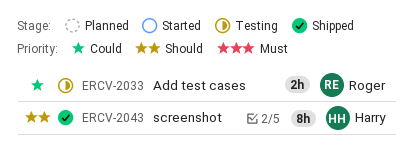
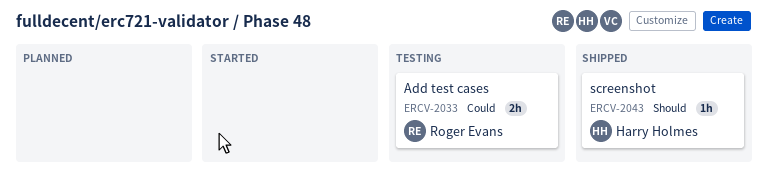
ERCV-2043, estimate: 8h -> 1h

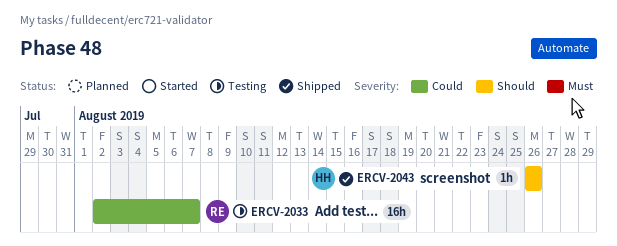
ERCV-2033, estimate: 2h -> 16h

